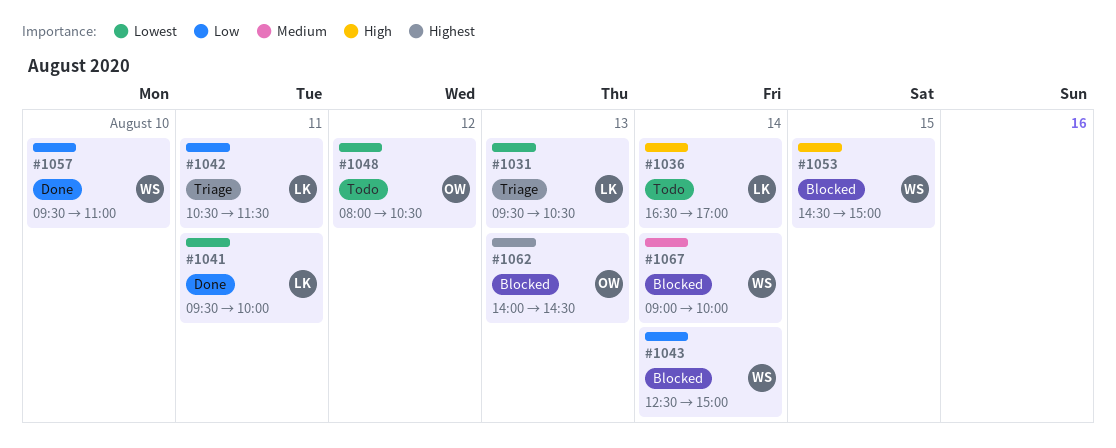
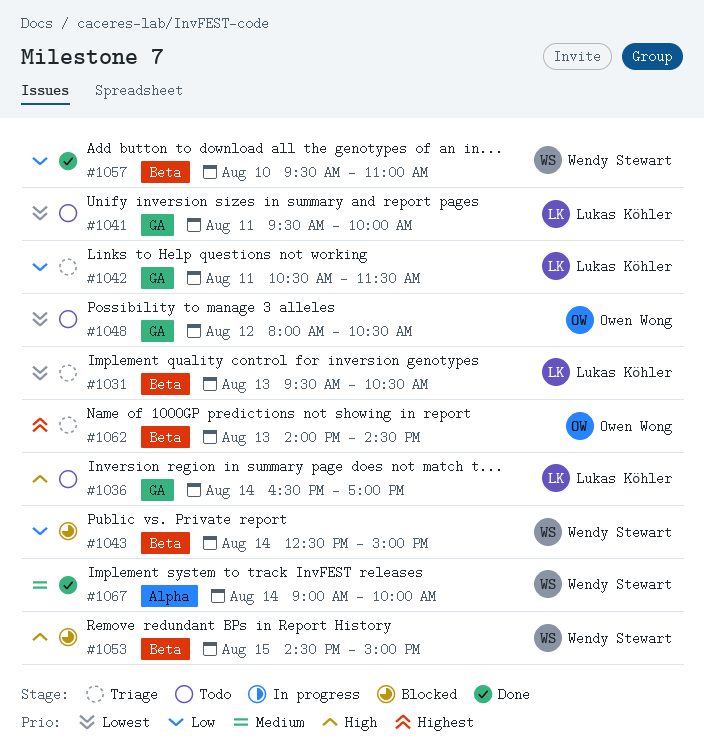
#1041, status: Done -> Todo
#1062, status: Blocked -> Triage
#1067, status: Blocked -> Done

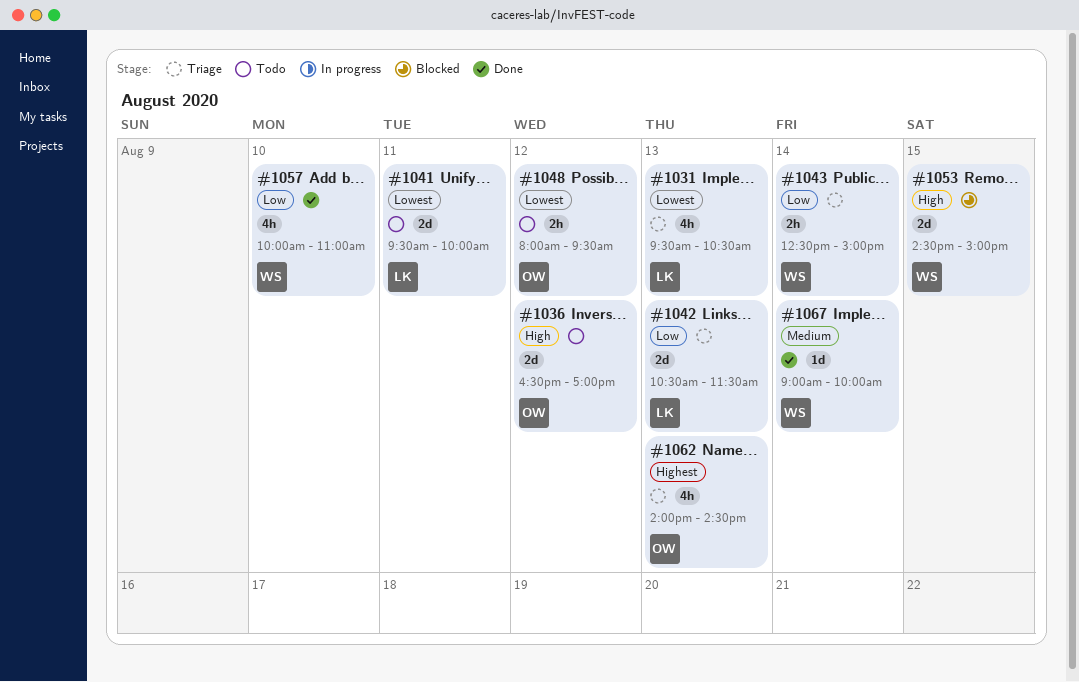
#1036, owner: Lukas Köhler -> Owen Wong
#1036, day: Aug 14 -> Aug 12
#1042, day: Aug 11 -> Aug 13
#1043, status: Blocked -> Triage
#1048, ends: 10:30 -> 09:30
#1057, begins: 09:30 -> 10:00

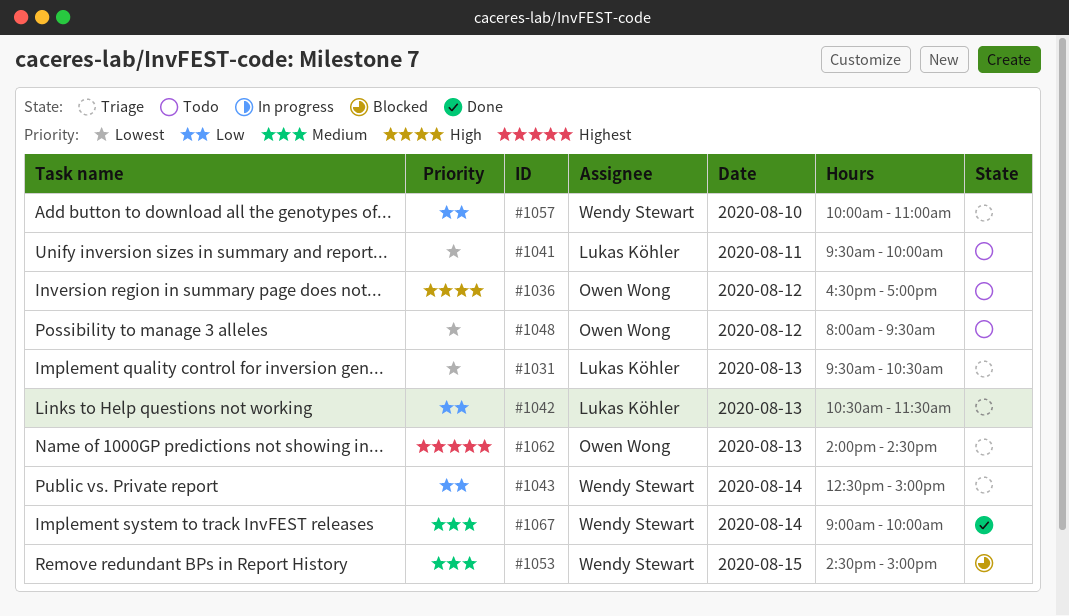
#1053, priority: High -> Medium
#1057, status: Done -> Triage

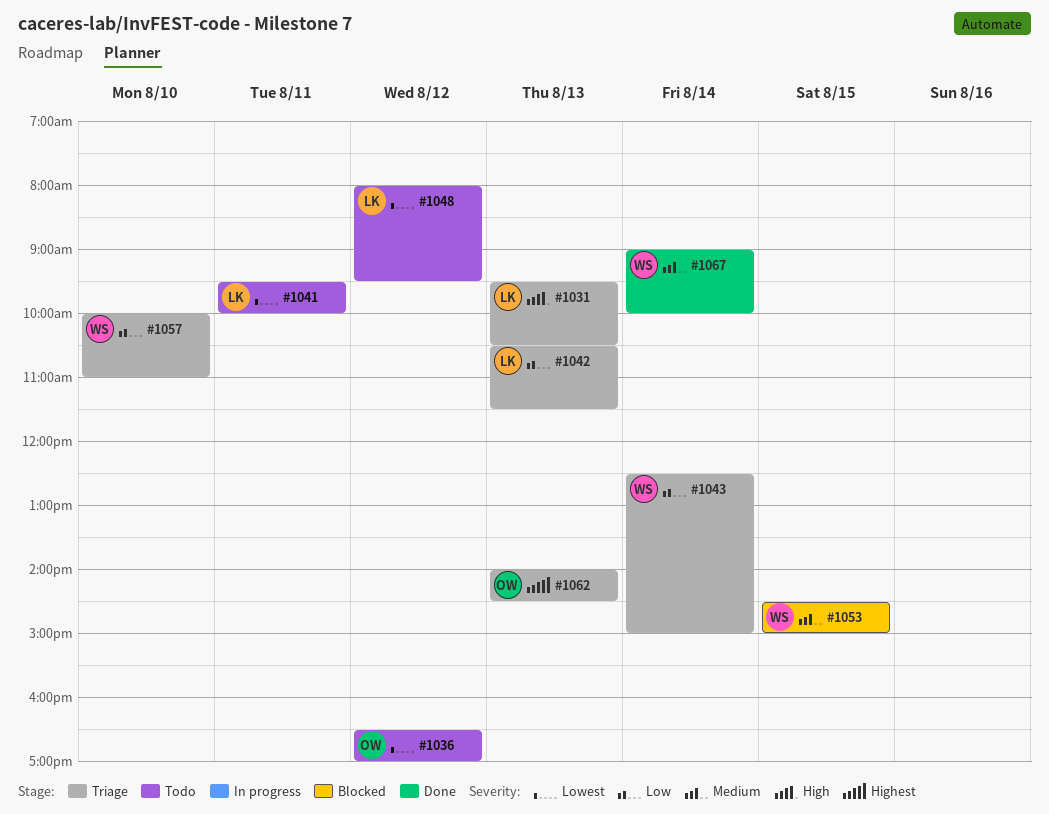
#1031, priority: Lowest -> High
#1036, priority: High -> Lowest
#1048, owner: Owen Wong -> Lukas Köhler

